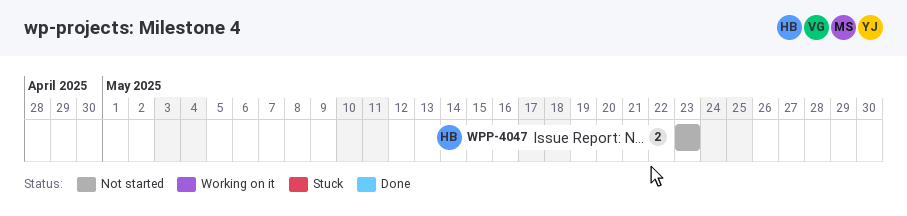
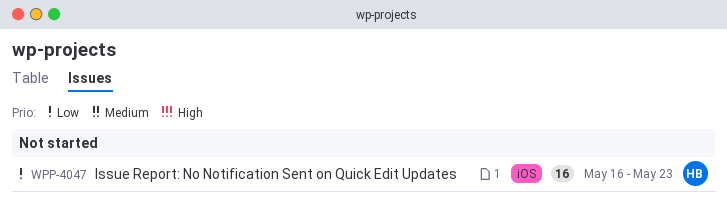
WPP-4047, estimate: 2 -> 16
WPP-4047, start: May 23 -> May 16

